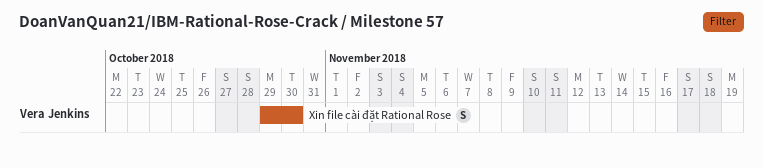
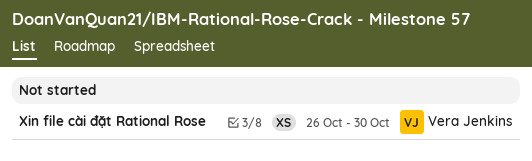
Xin file cài đặt Rational Rose, estimate: S -> XS
Xin file cài đặt Rational Rose, start: Oct 29 -> Oct 26

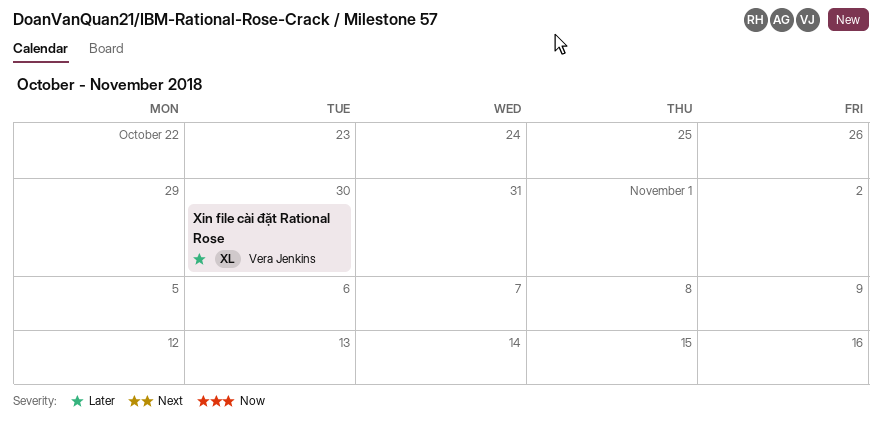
Xin file cài đặt Rational Rose, estimate: XS -> XL

